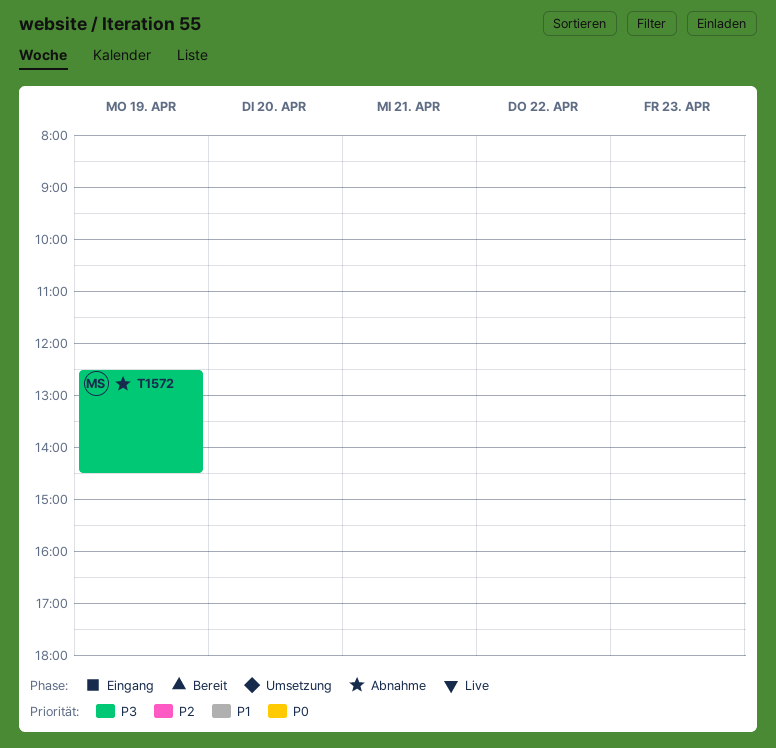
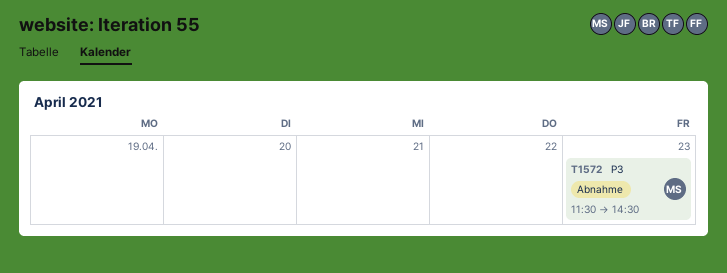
T1572, day: Apr 19 -> Apr 23
T1572, begins: 12:30 -> 11:30

